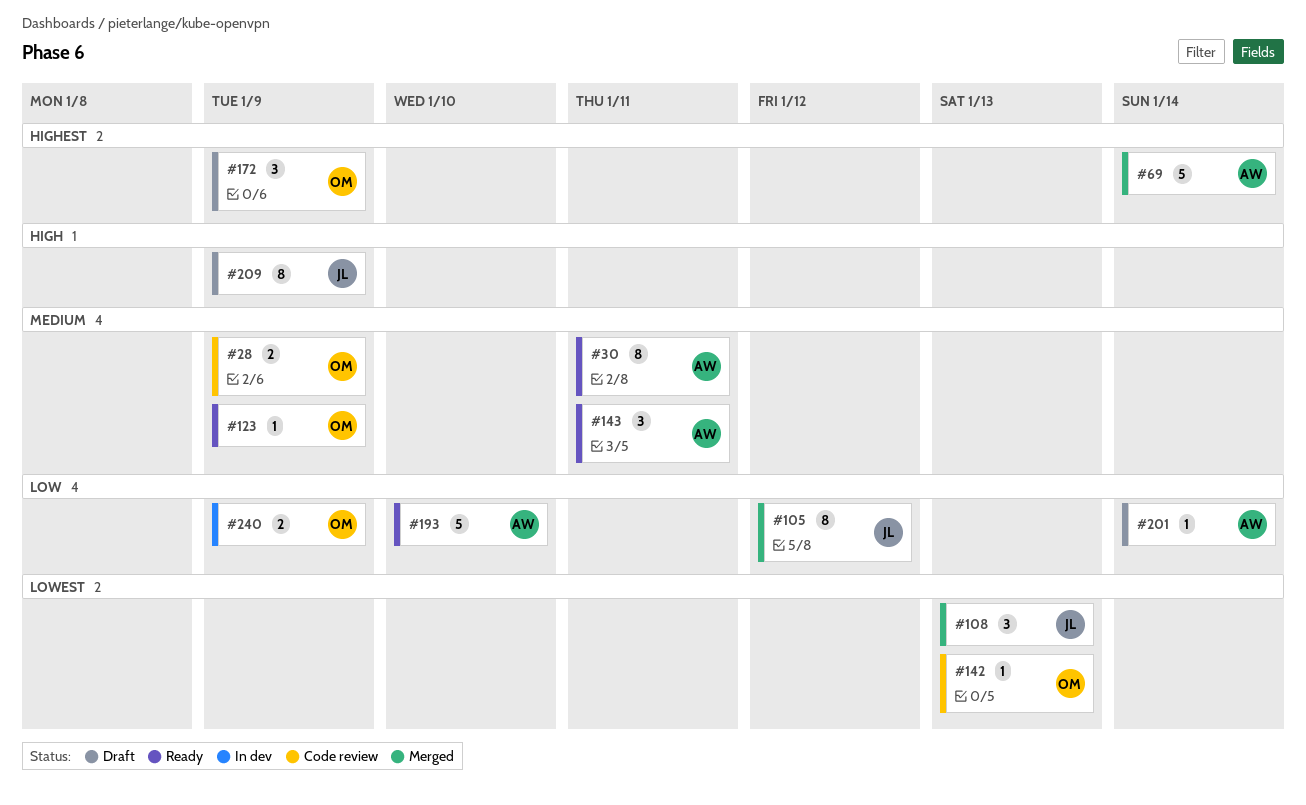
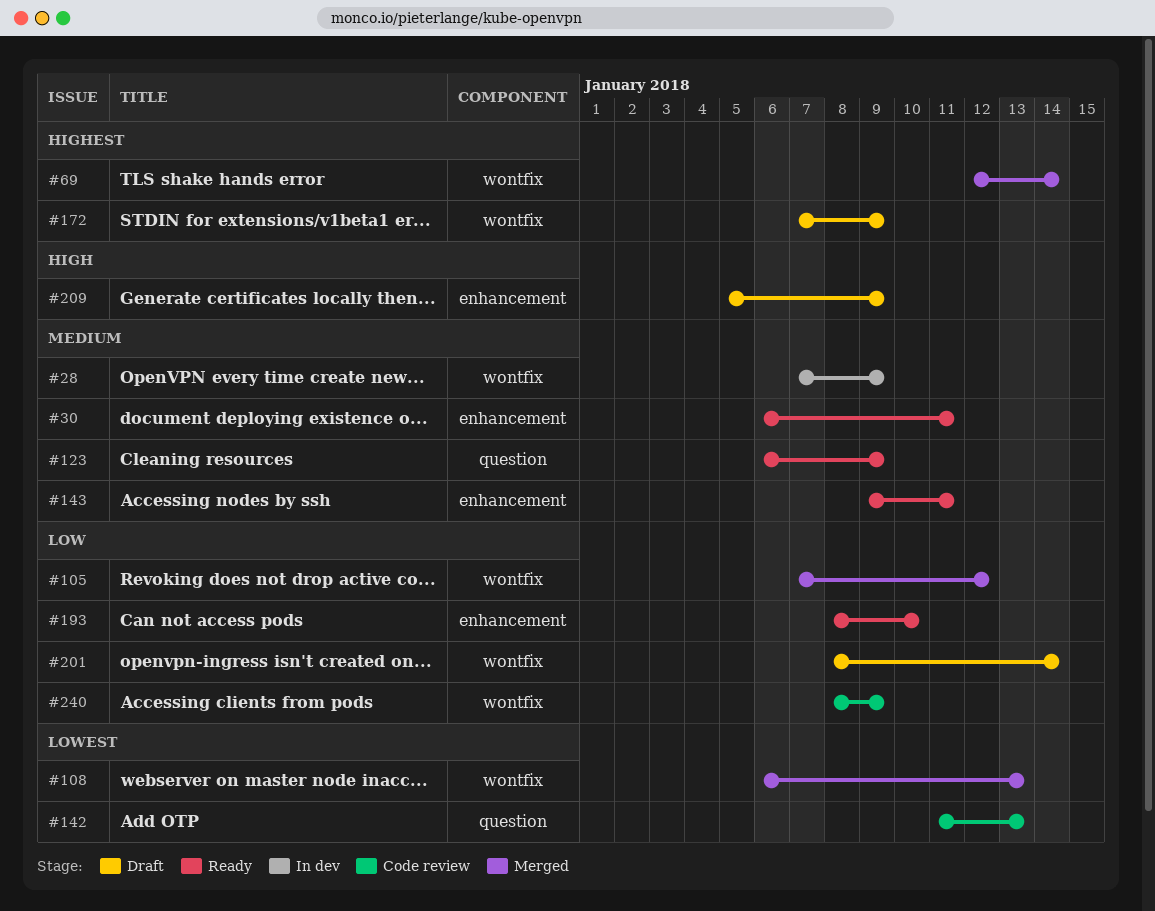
#28, status: Code review -> In dev
#240, status: In dev -> Code review

